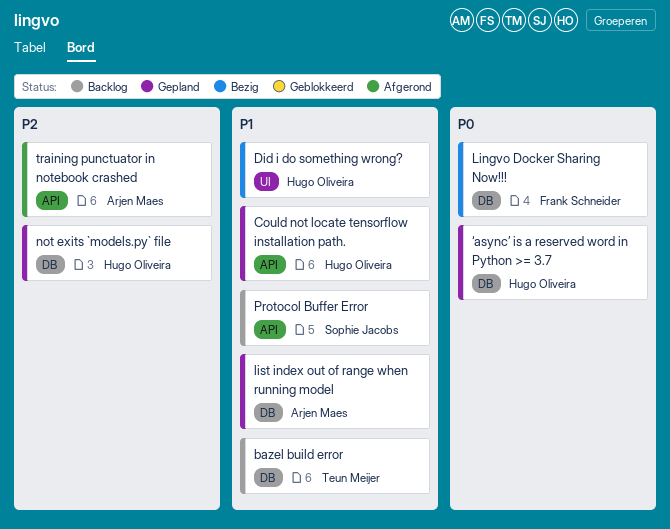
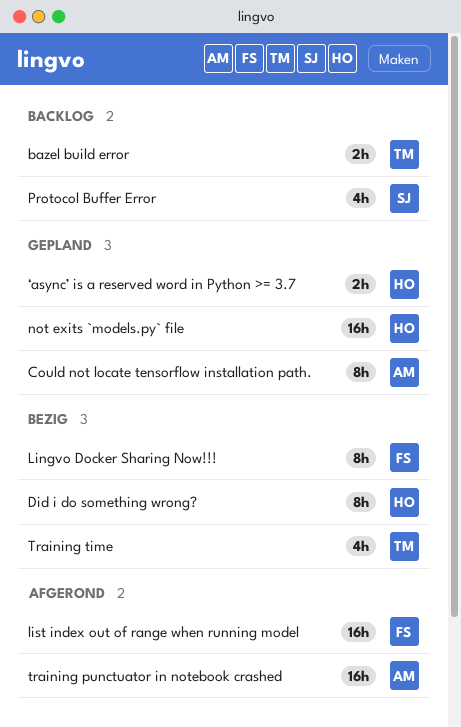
Could not locate tensorflow installation path., owner: Hugo Oliveira -> Arjen Maes
list index out of range when running model, status: Gepland -> Afgerond
list index out of range when running model, owner: Arjen Maes -> Frank Schneider
Training time: none -> present

